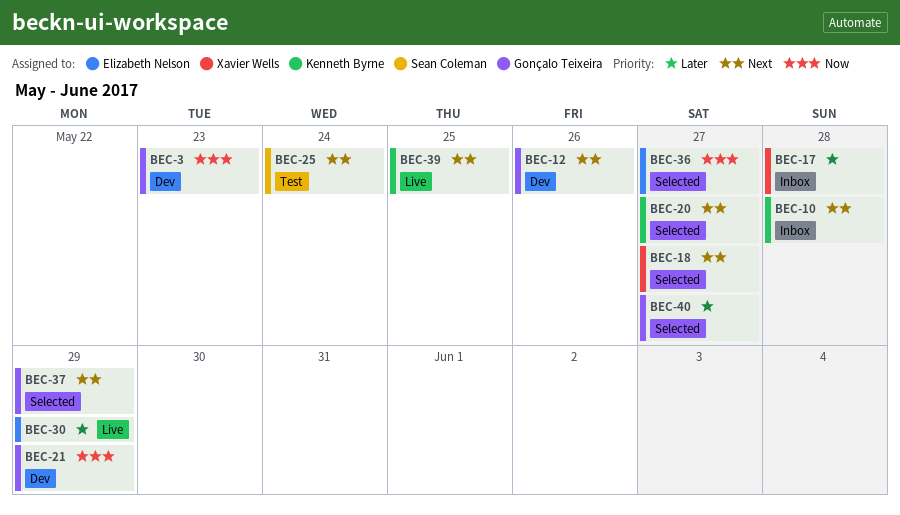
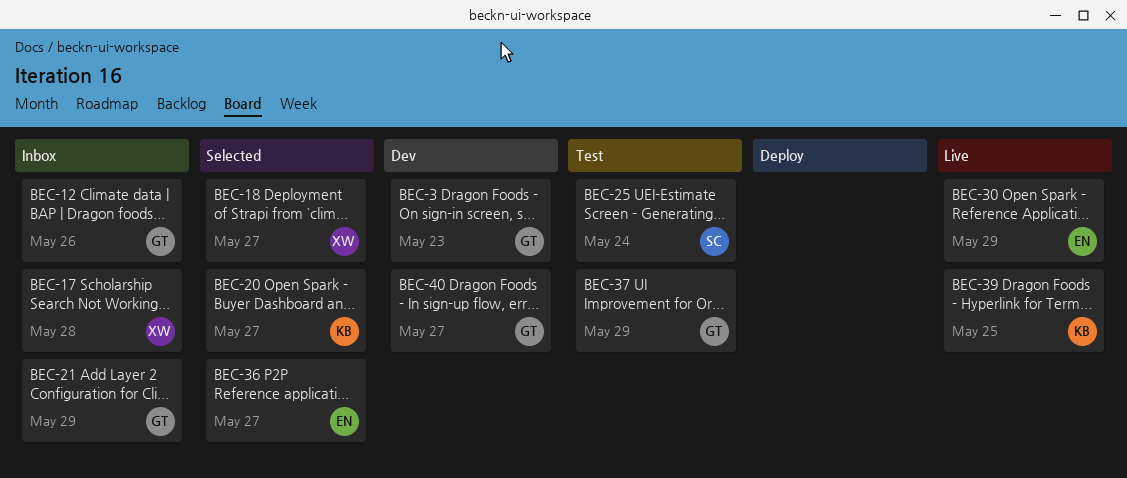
BEC-10: present -> none
BEC-12, status: Dev -> Inbox
BEC-21, status: Dev -> Inbox
BEC-37, status: Selected -> Test
BEC-40, status: Selected -> Dev

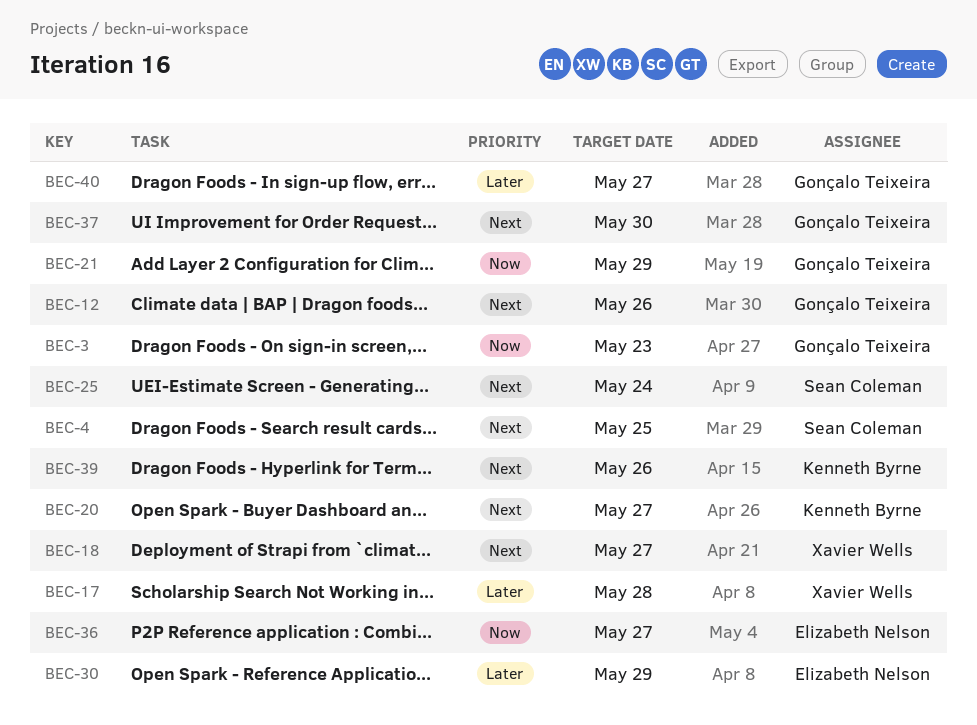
BEC-4: none -> present
BEC-37, due: May 29 -> May 30
BEC-39, due: May 25 -> May 26

